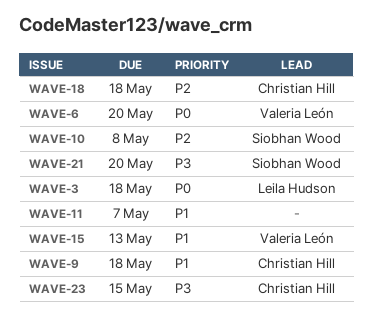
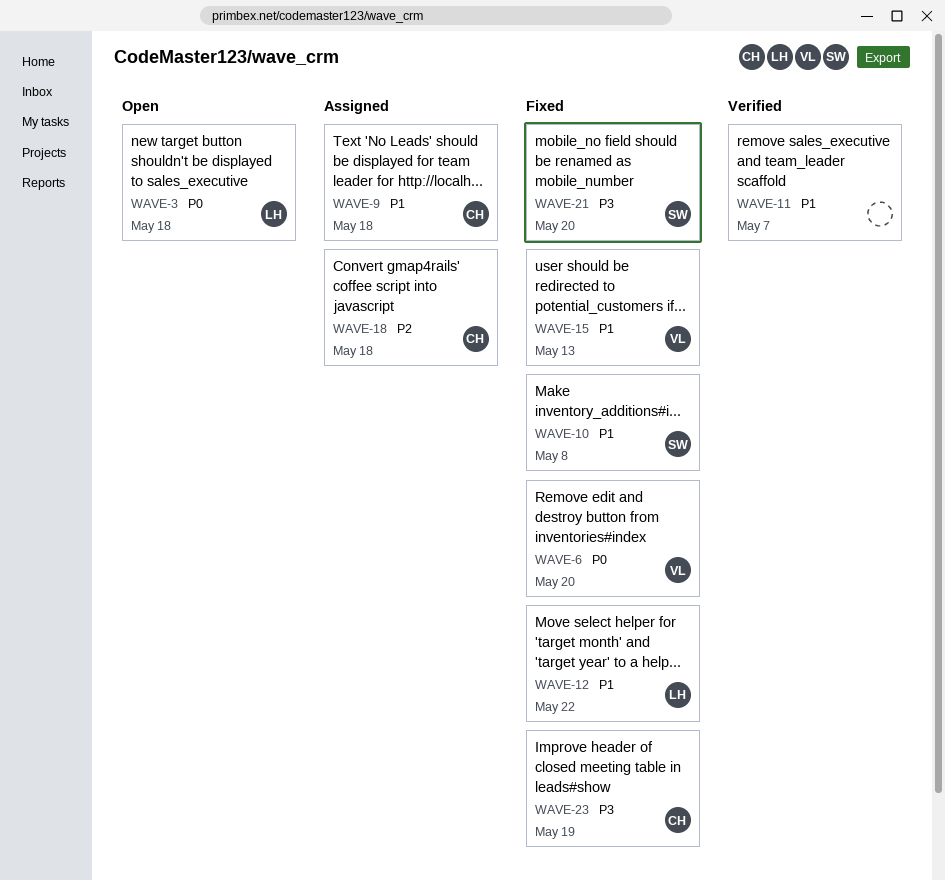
WAVE-10, priority: P2 -> P1
WAVE-12: none -> present
WAVE-23, due: May 15 -> May 19

